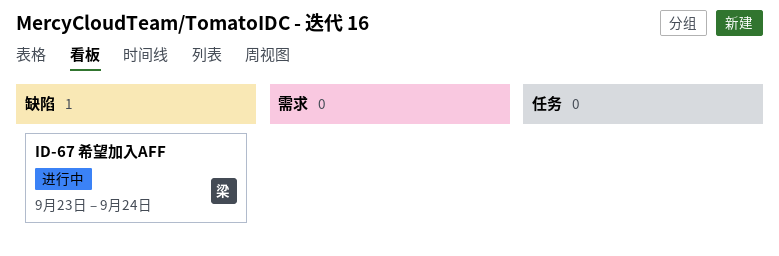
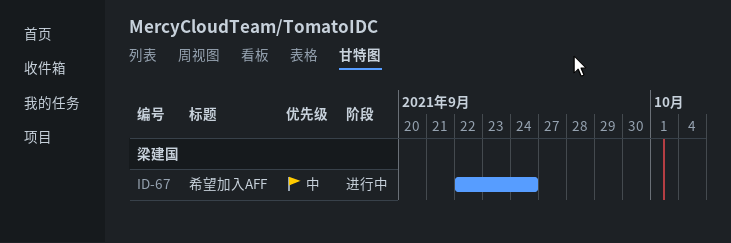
ID-67, start: Sep 23 -> Sep 22

